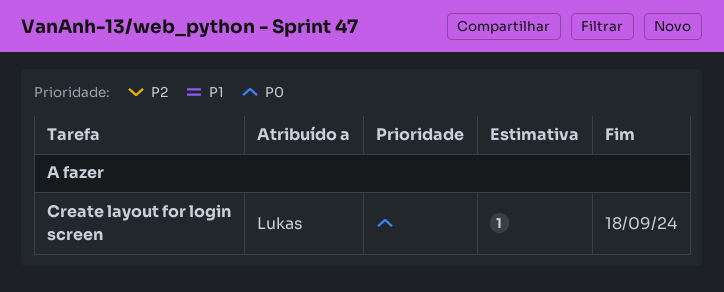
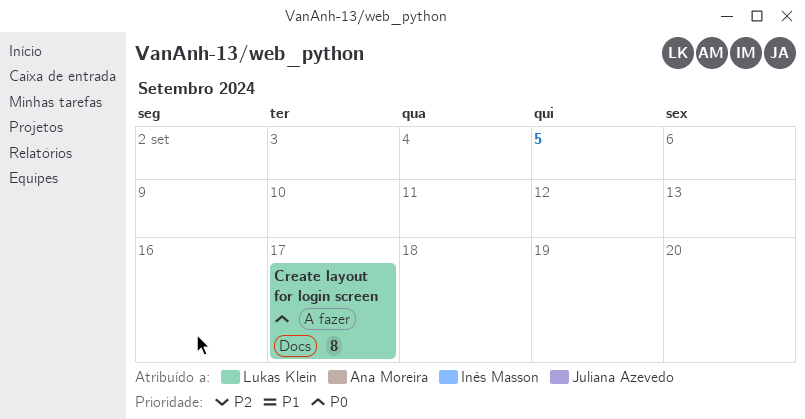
Create layout for login screen, estimate: 1 -> 8
Create layout for login screen, due: Sep 18 -> Sep 17

